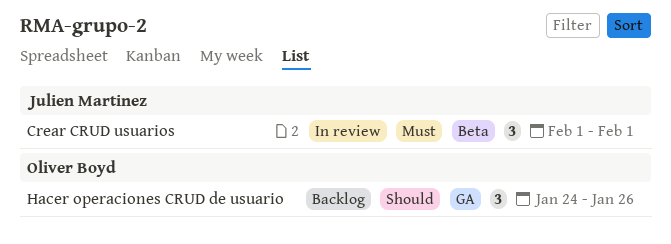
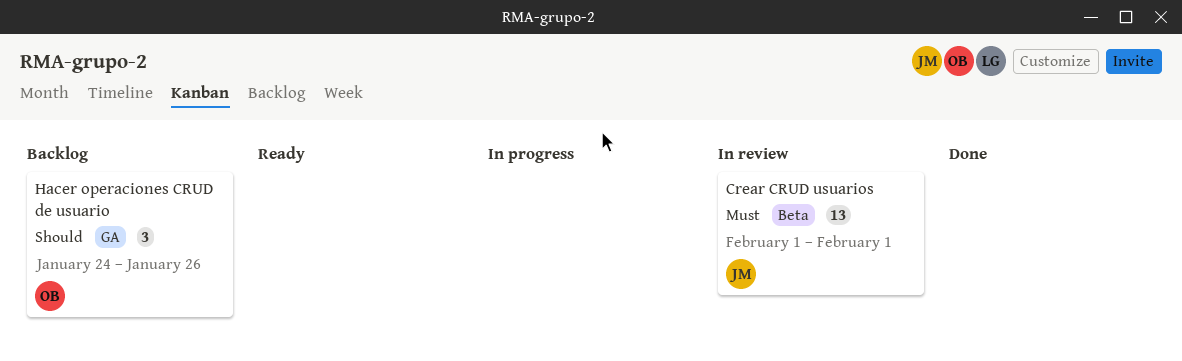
Crear CRUD usuarios, estimate: 3 -> 13

